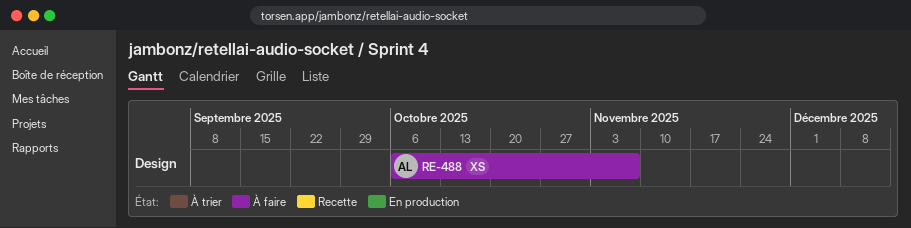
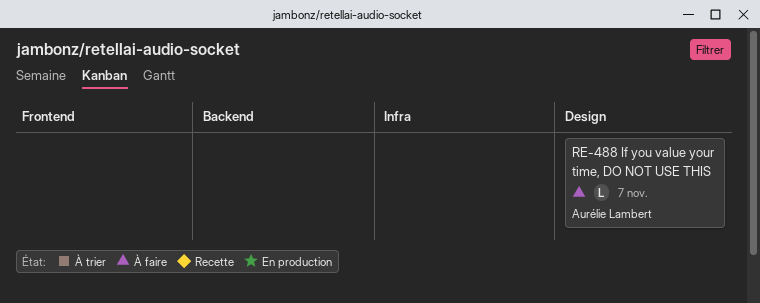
RE-488, estimate: XS -> L

